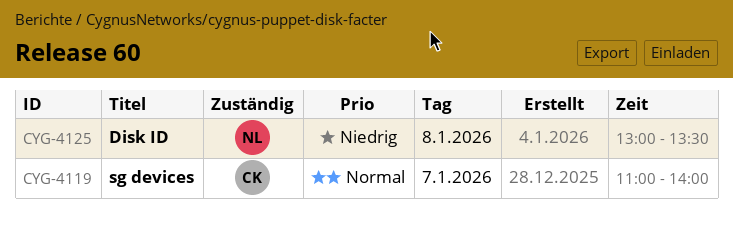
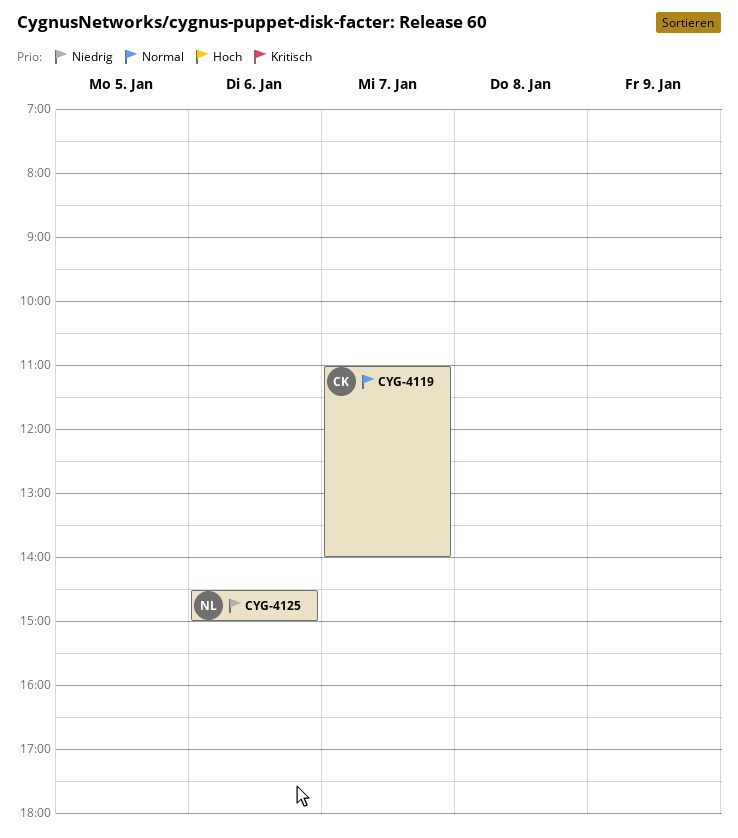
CYG-4125, day: Jan 8 -> Jan 6
CYG-4125, begins: 13:00 -> 14:30
CYG-4125, ends: 13:30 -> 15:00

